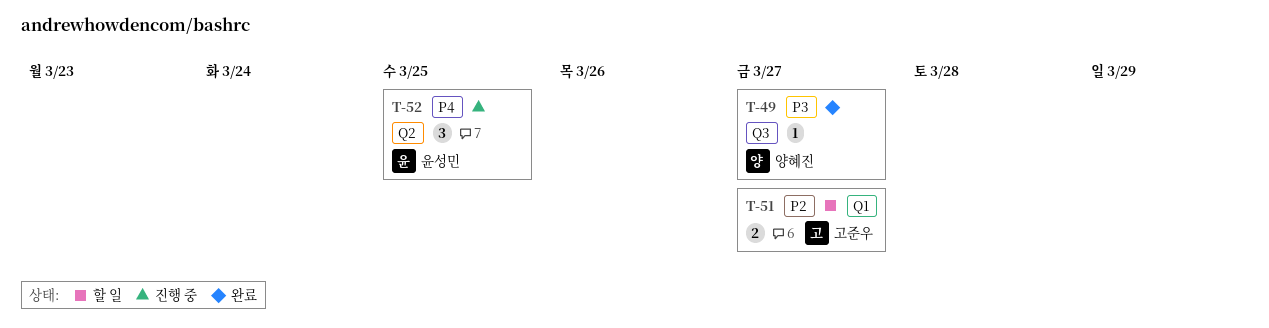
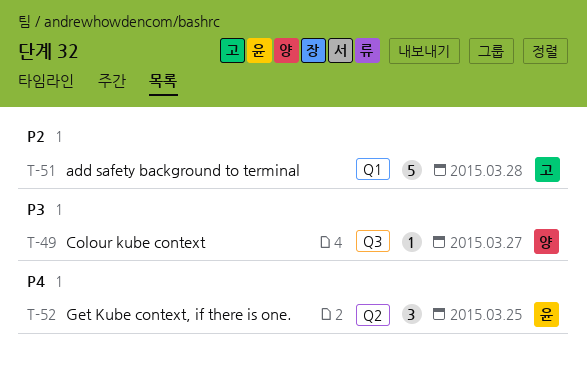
T-51, estimate: 2 -> 5
T-51, due: Mar 27 -> Mar 28

